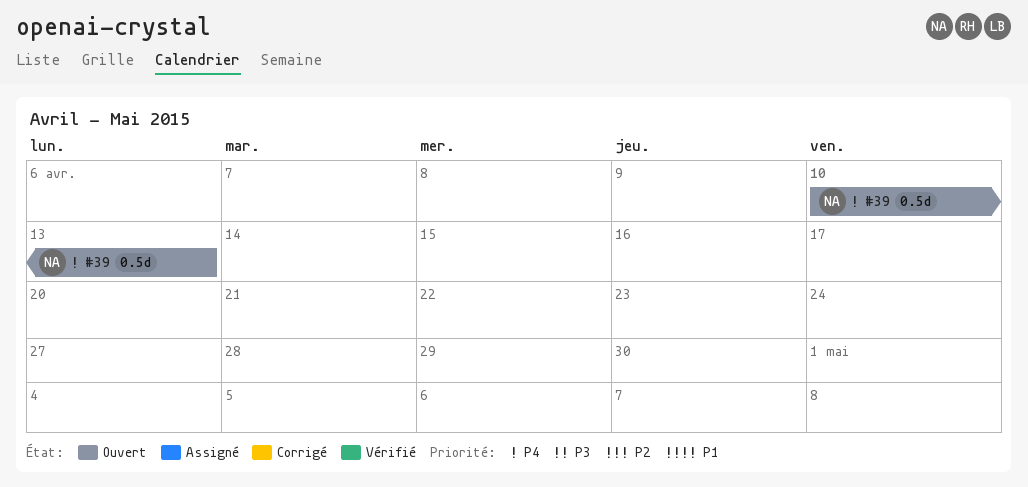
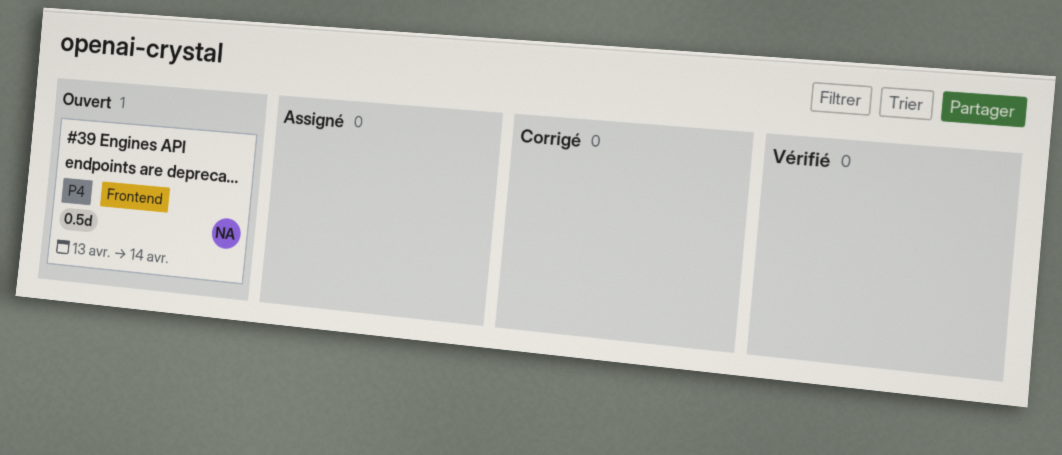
#39, start: Apr 10 -> Apr 13
#39, due: Apr 13 -> Apr 14

